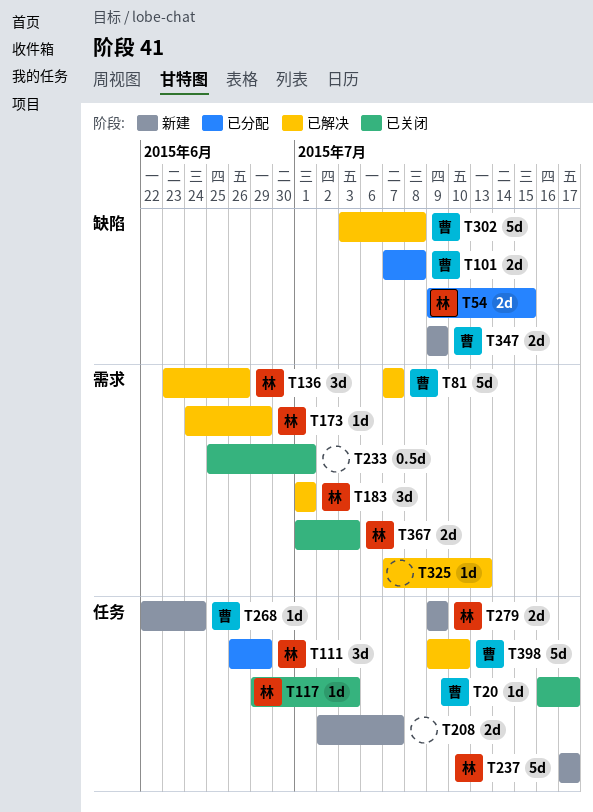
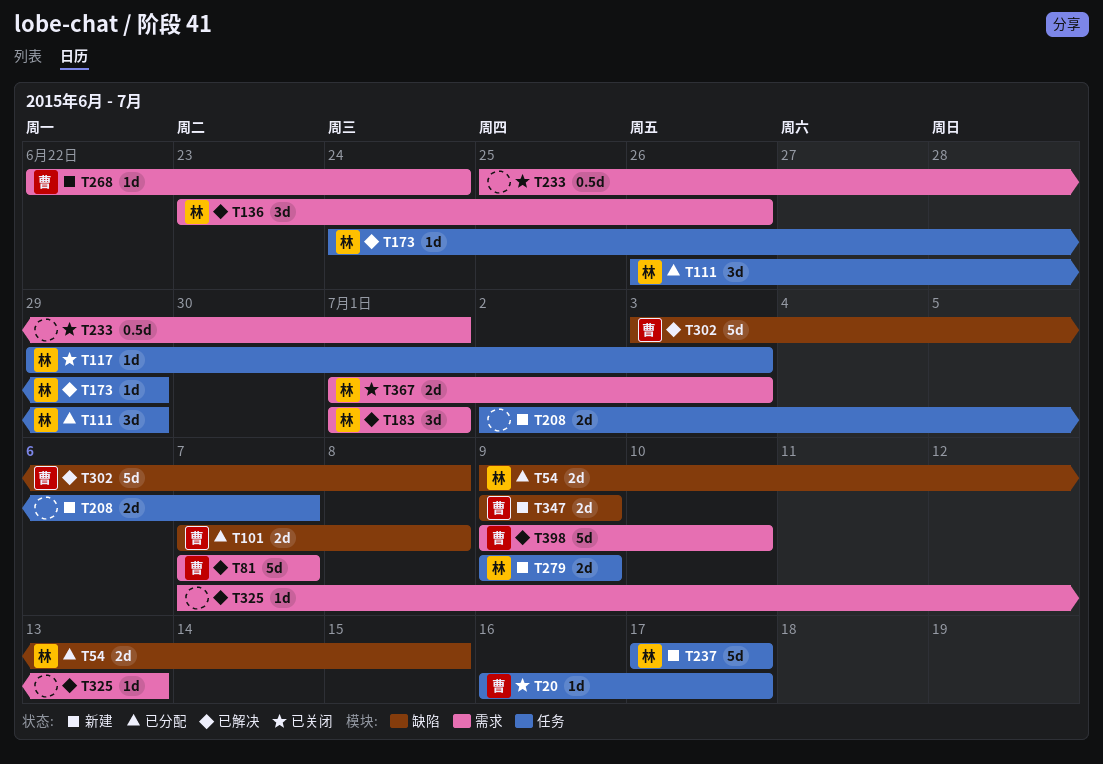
T173, label: 需求 -> 任务
T268, label: 任务 -> 需求
T398, label: 任务 -> 需求

